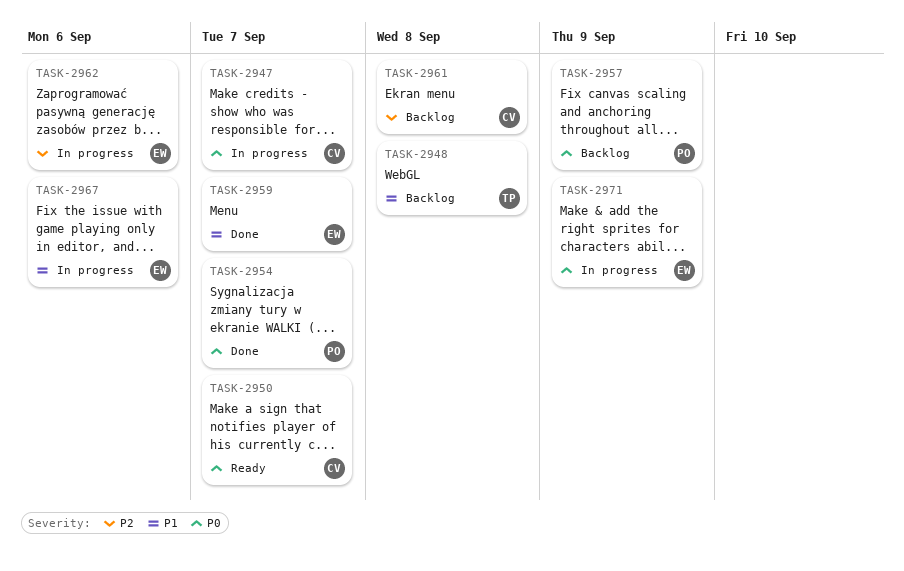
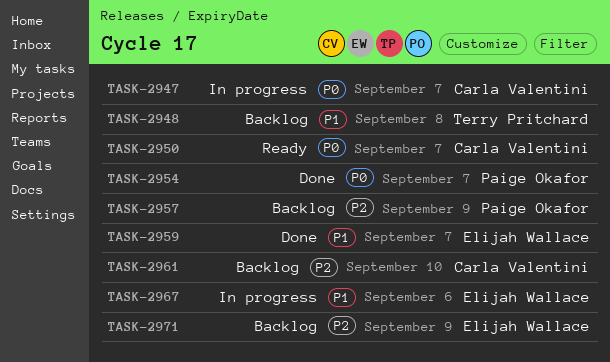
TASK-2957, priority: P0 -> P2
TASK-2961, due: Sep 8 -> Sep 10
TASK-2962: present -> none
TASK-2971, status: In progress -> Backlog
TASK-2971, priority: P0 -> P2

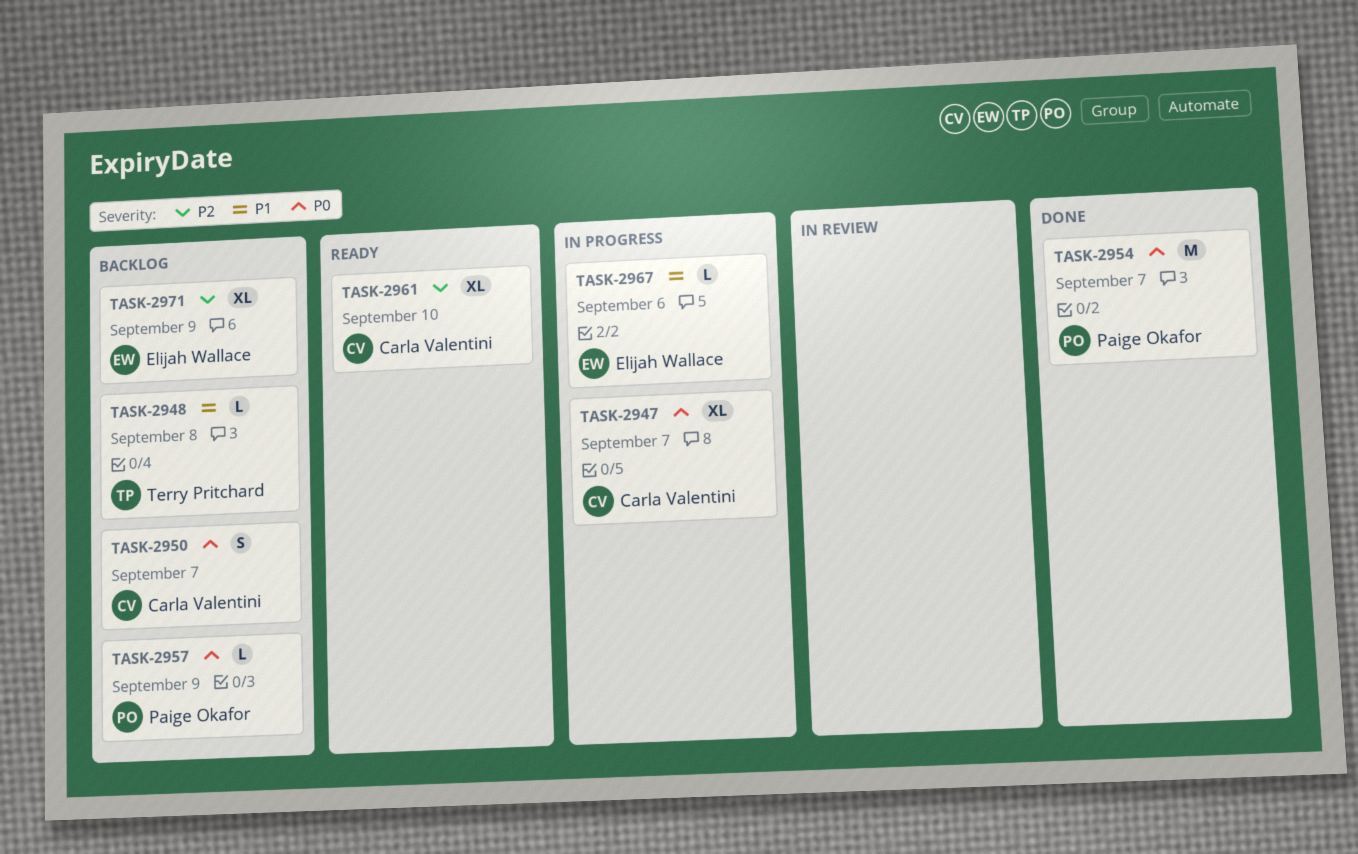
TASK-2950, status: Ready -> Backlog
TASK-2957, priority: P2 -> P0
TASK-2959: present -> none
TASK-2961, status: Backlog -> Ready

